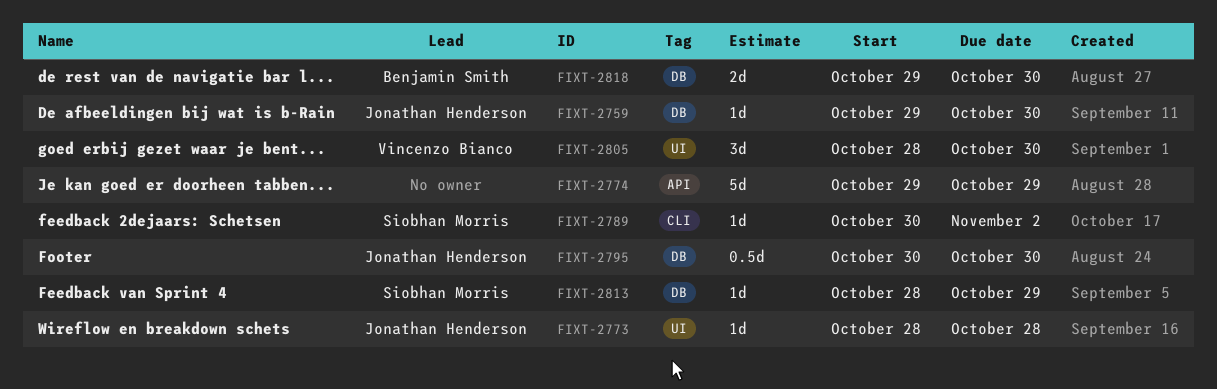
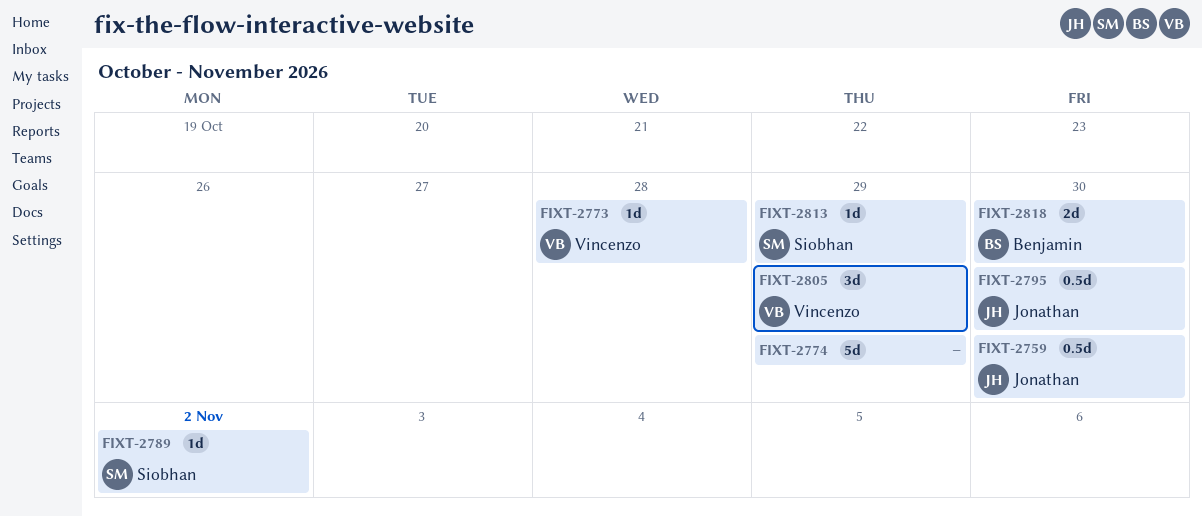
FIXT-2759, estimate: 1d -> 0.5d
FIXT-2773, owner: Jonathan Henderson -> Vincenzo Bianco
FIXT-2805, due: Oct 30 -> Oct 29

